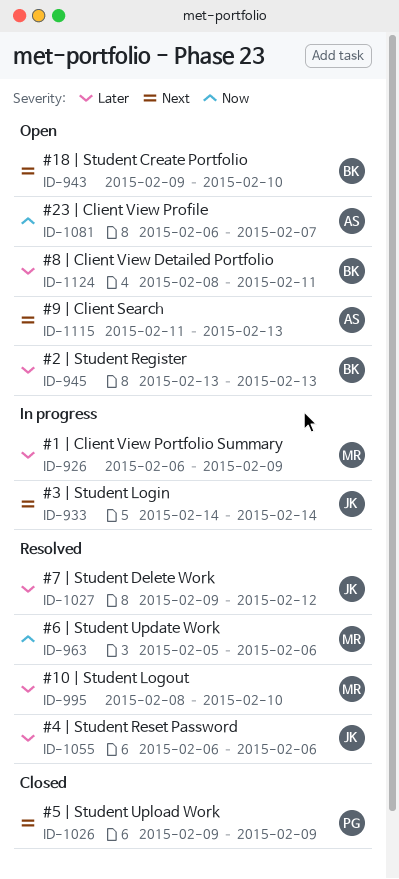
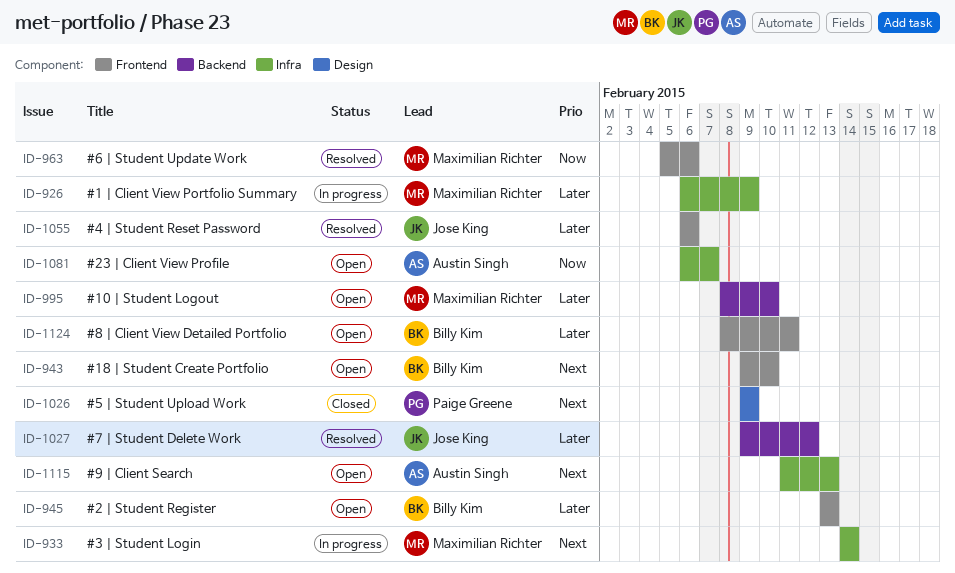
ID-933, owner: Jose King -> Maximilian Richter
ID-995, status: Resolved -> Open

